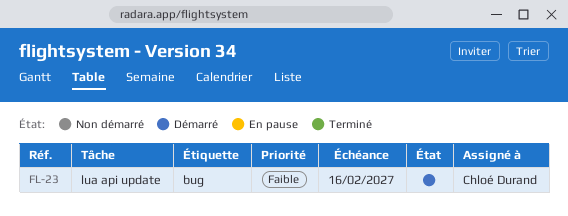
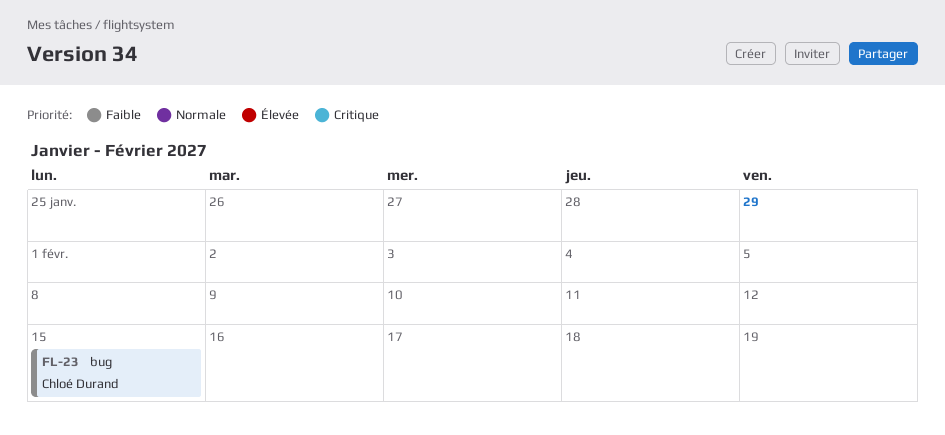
FL-23, due: Feb 16 -> Feb 15

